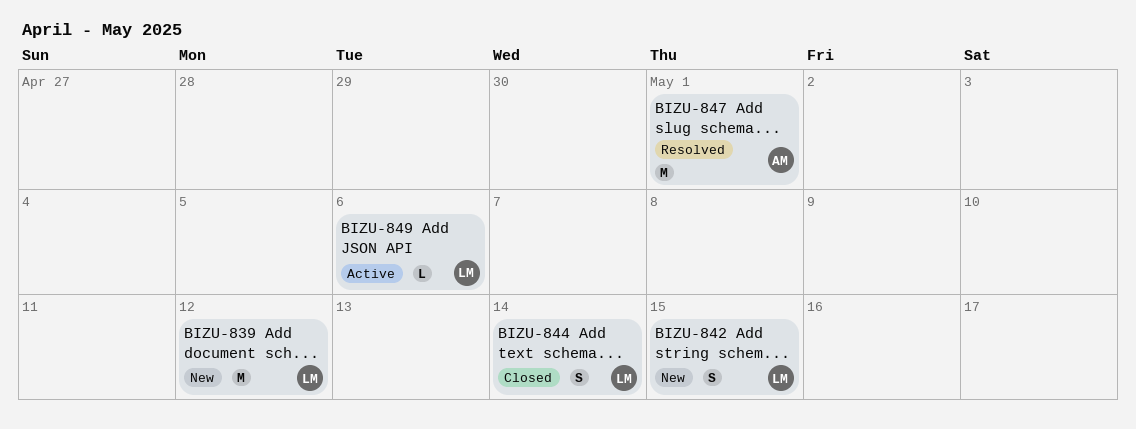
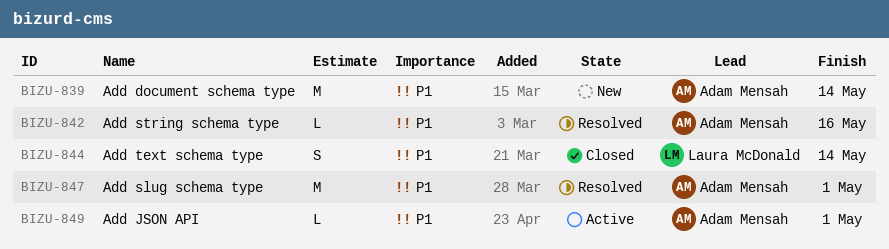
BIZU-839, owner: Laura McDonald -> Adam Mensah
BIZU-839, due: May 12 -> May 14
BIZU-842, status: New -> Resolved
BIZU-842, owner: Laura McDonald -> Adam Mensah
BIZU-842, estimate: S -> L
BIZU-842, due: May 15 -> May 16
BIZU-849, owner: Laura McDonald -> Adam Mensah
BIZU-849, due: May 6 -> May 1

